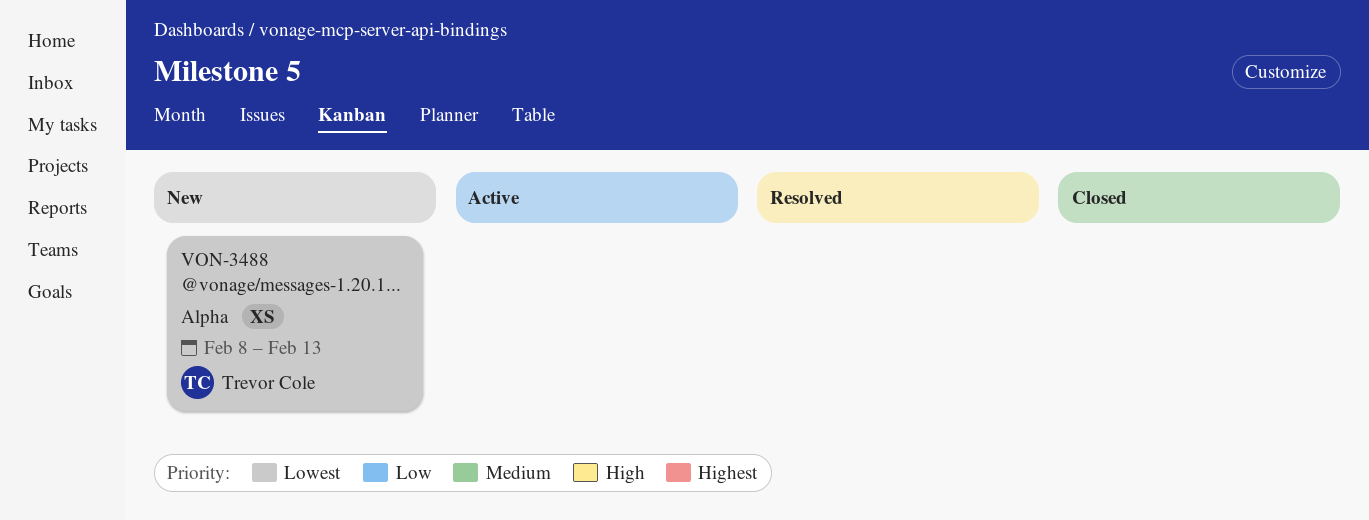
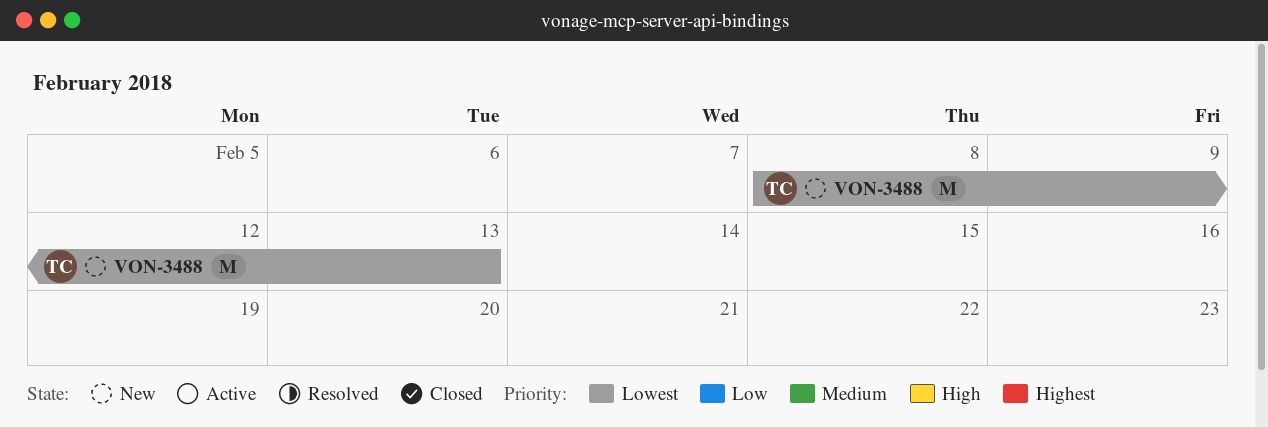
VON-3488, estimate: XS -> M

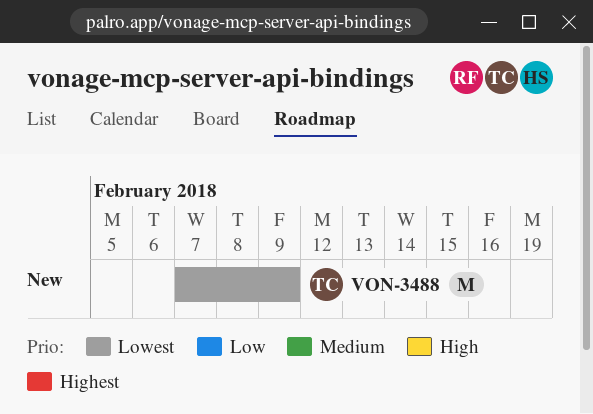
VON-3488, start: Feb 8 -> Feb 7
VON-3488, due: Feb 13 -> Feb 9

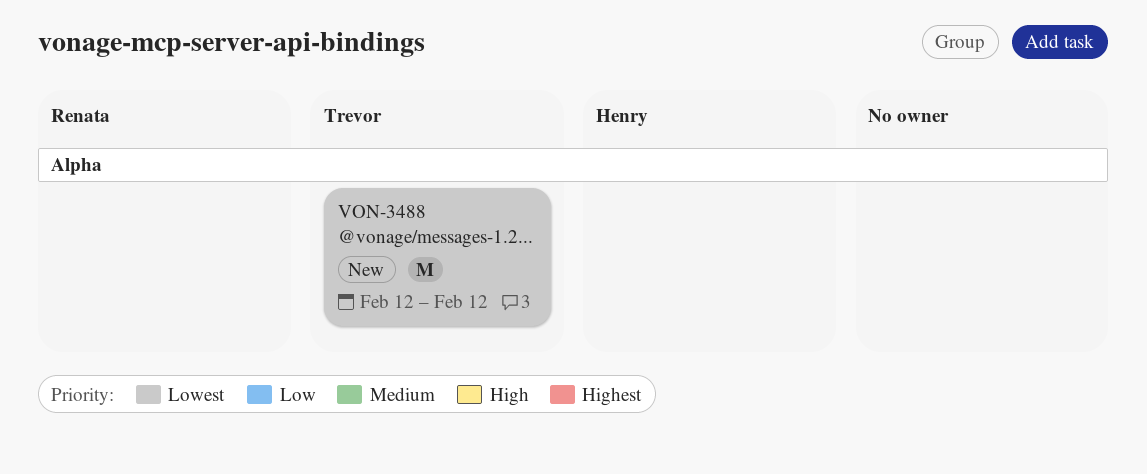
VON-3488, start: Feb 7 -> Feb 12
VON-3488, due: Feb 9 -> Feb 12

